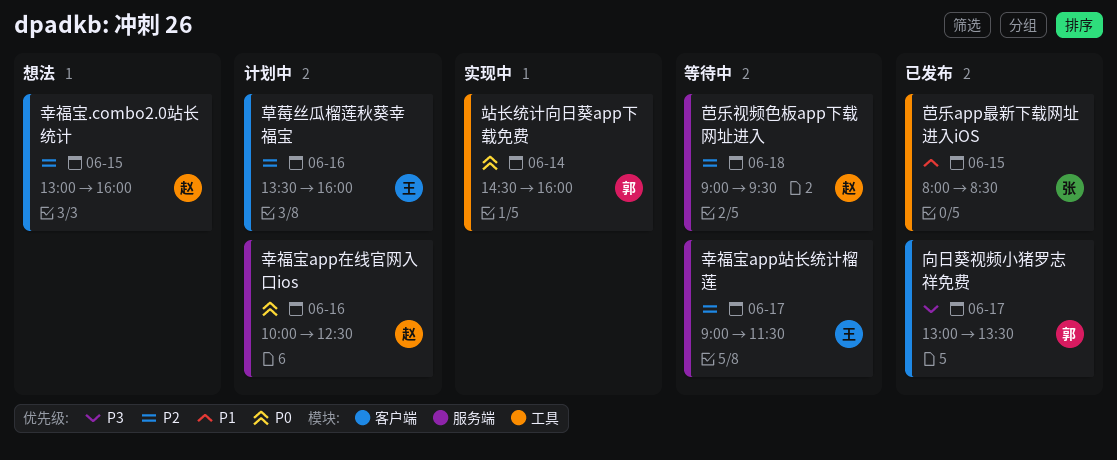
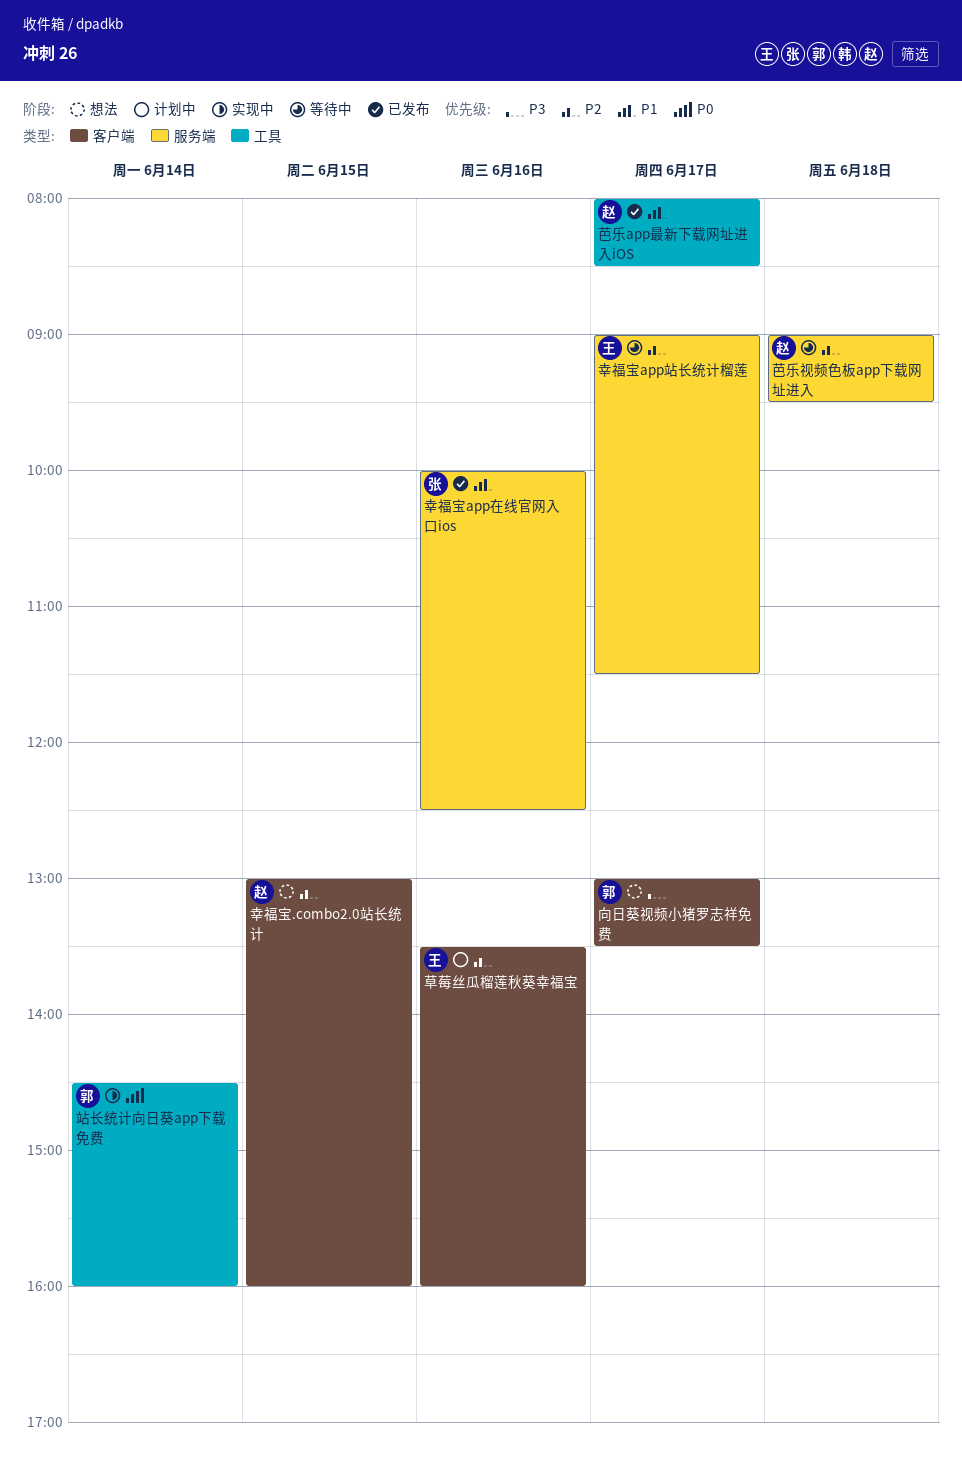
向日葵视频小猪罗志祥免费, status: 已发布 -> 想法
幸福宝app在线官网入口ios, status: 计划中 -> 已发布
幸福宝app在线官网入口ios, owner: 赵 -> 张
幸福宝app在线官网入口ios, priority: P0 -> P1
芭乐app最新下载网址进入iOS, owner: 张 -> 赵
芭乐app最新下载网址进入iOS, day: Jun 15 -> Jun 17

